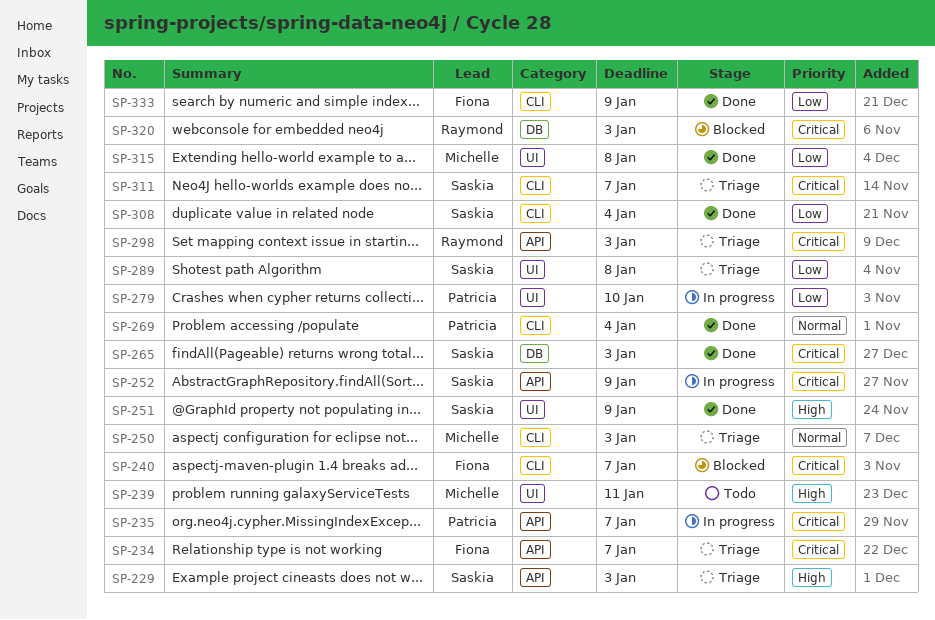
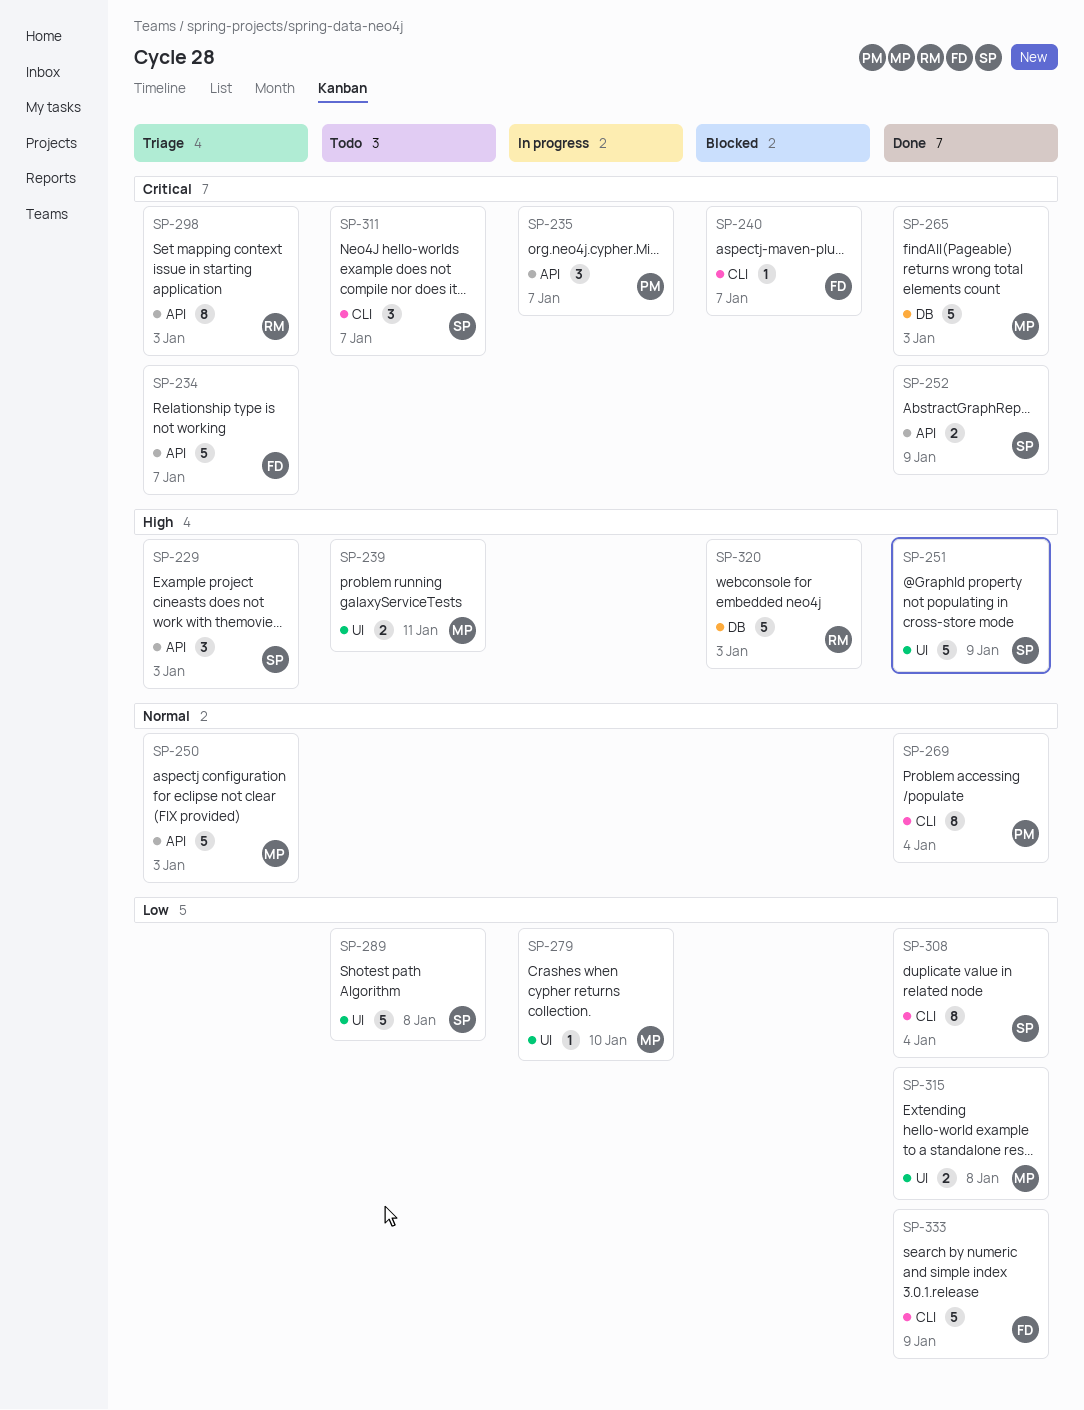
SP-250, label: CLI -> API
SP-252, status: In progress -> Done
SP-265, owner: Saskia -> Michelle
SP-279, owner: Patricia -> Michelle
SP-289, status: Triage -> Todo
SP-311, status: Triage -> Todo
SP-320, priority: Critical -> High

